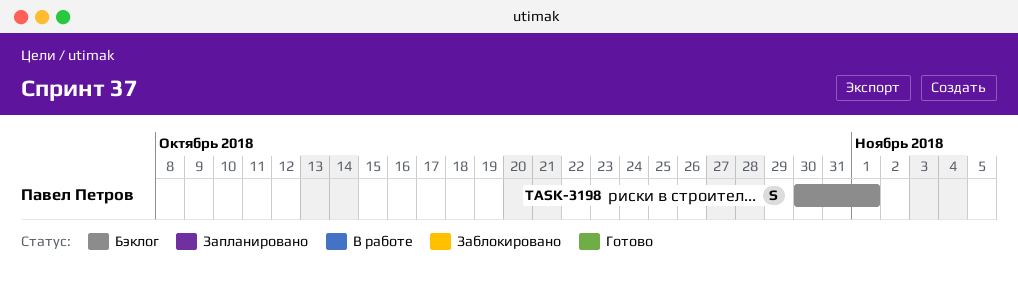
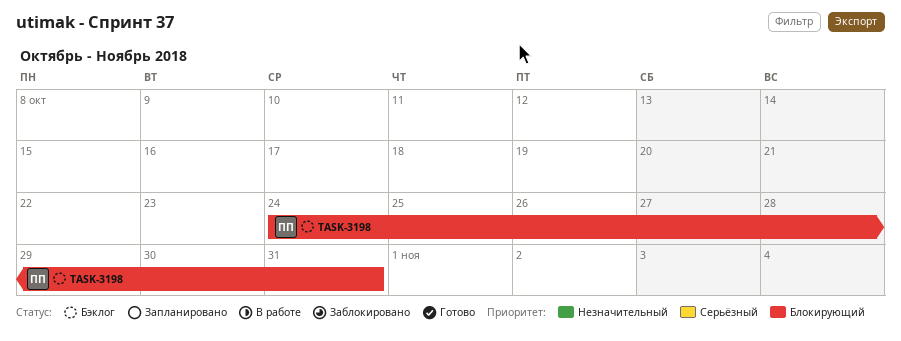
TASK-3198, start: Oct 30 -> Oct 24
TASK-3198, due: Nov 1 -> Oct 31

